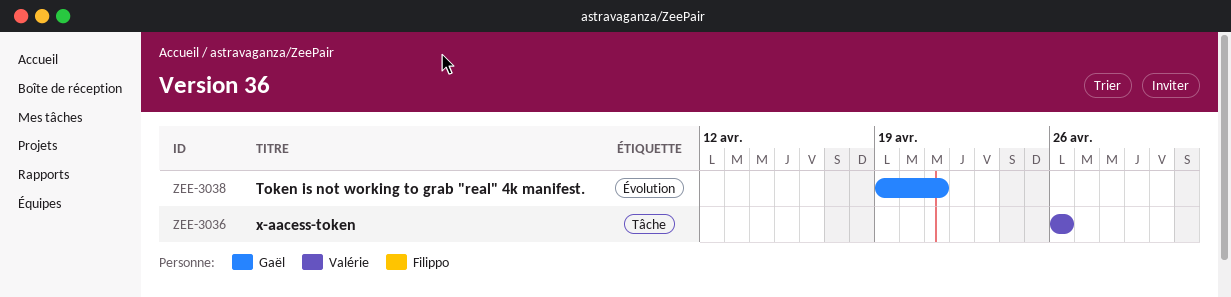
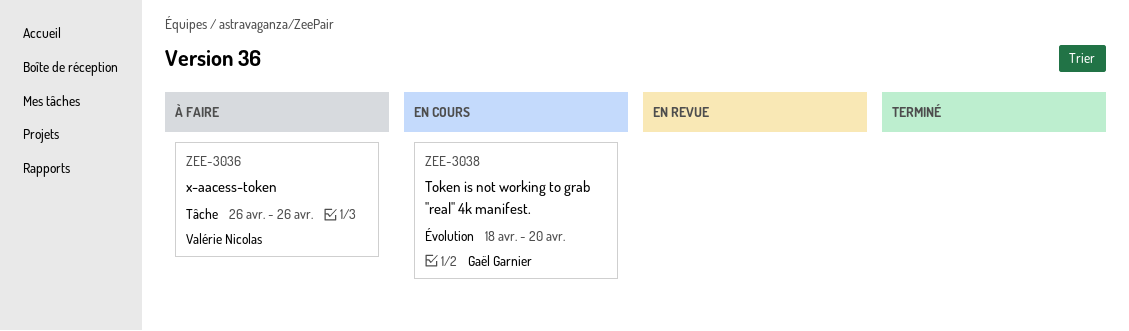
ZEE-3038, start: Apr 19 -> Apr 18
ZEE-3038, due: Apr 21 -> Apr 20

